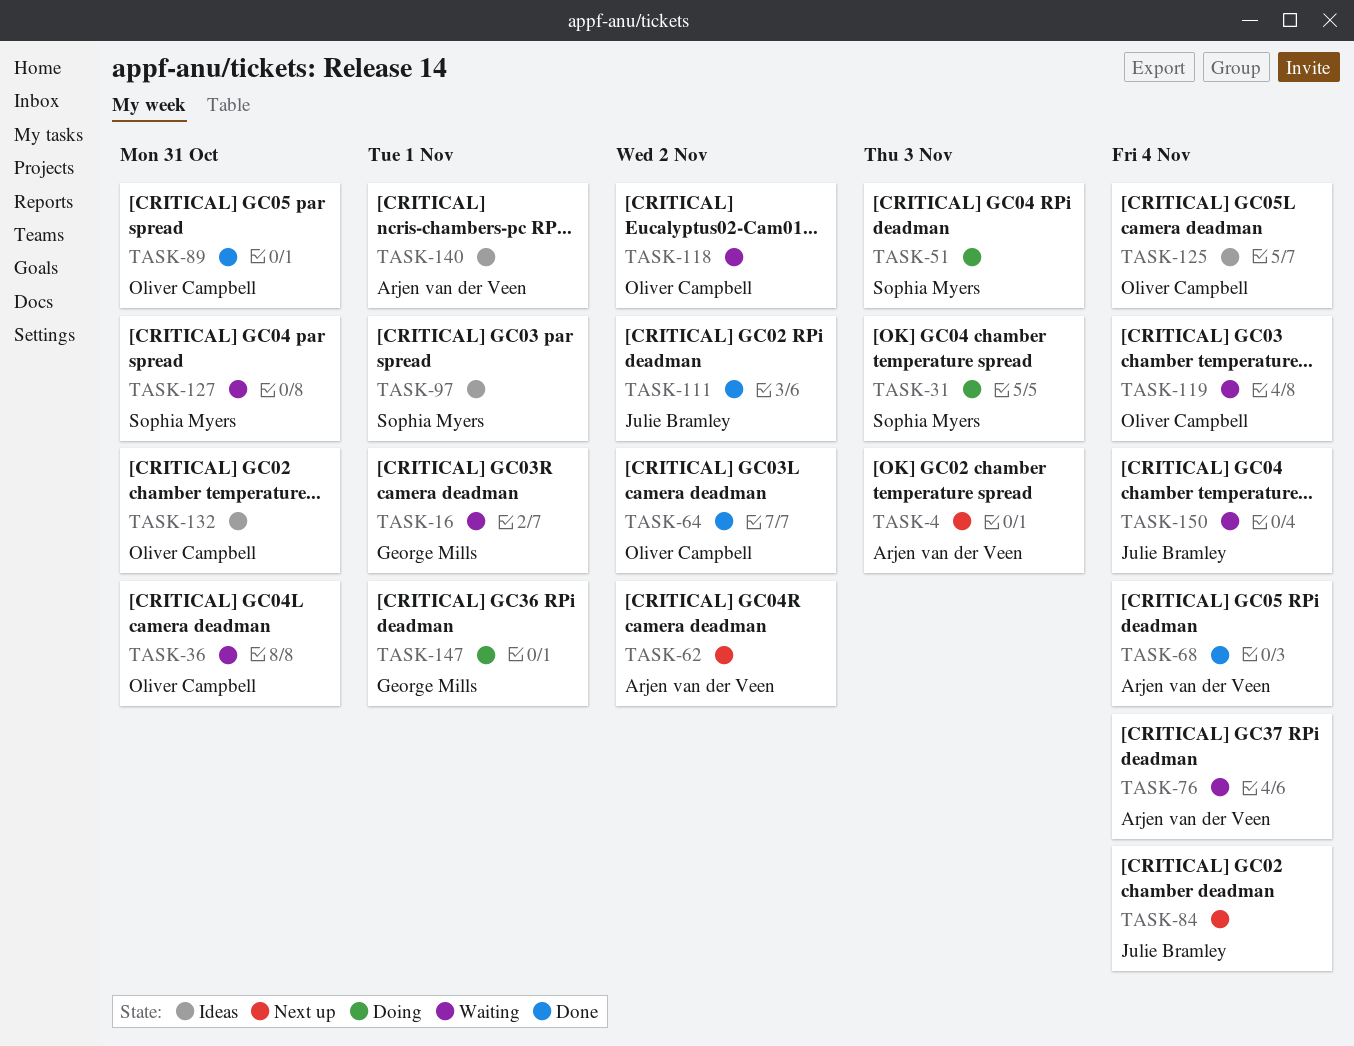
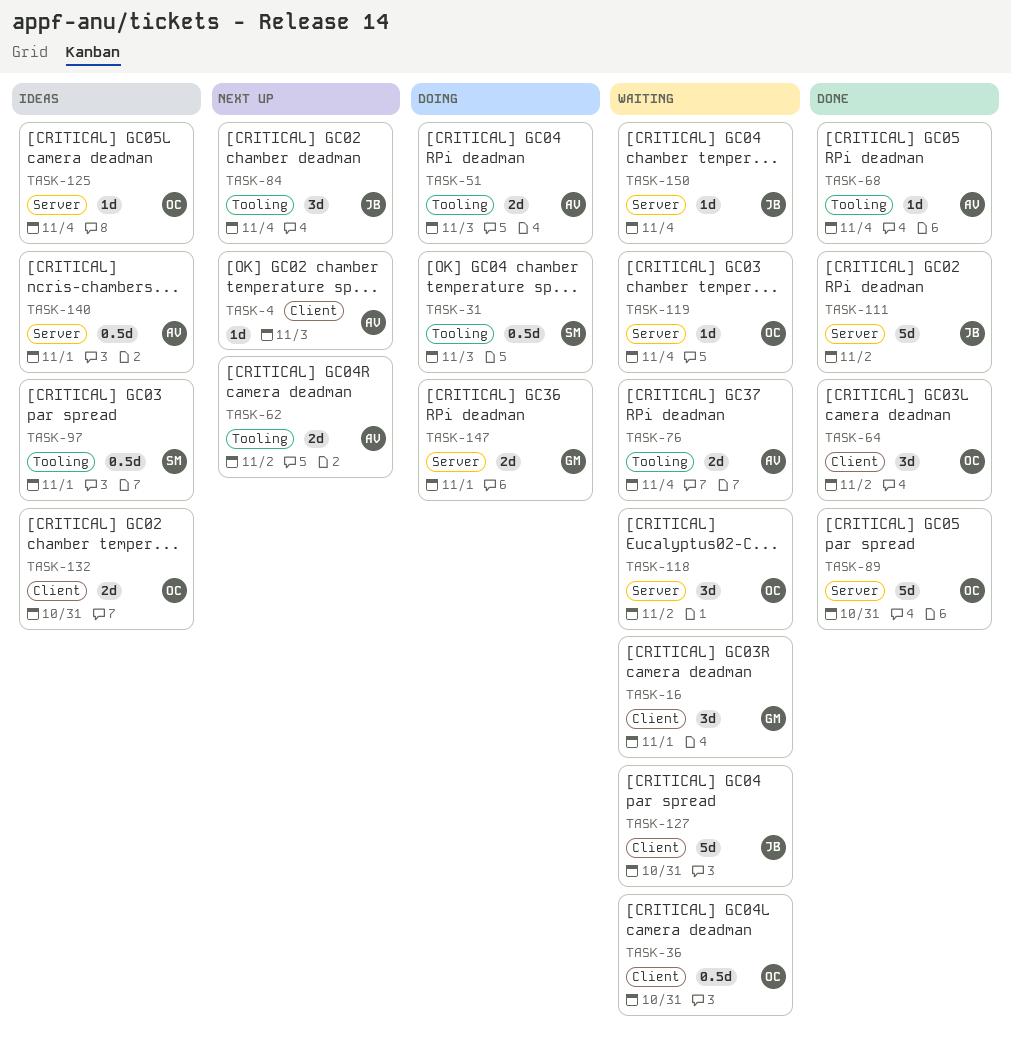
TASK-51, owner: Sophia Myers -> Arjen van der Veen
TASK-127, owner: Sophia Myers -> Julie Bramley

